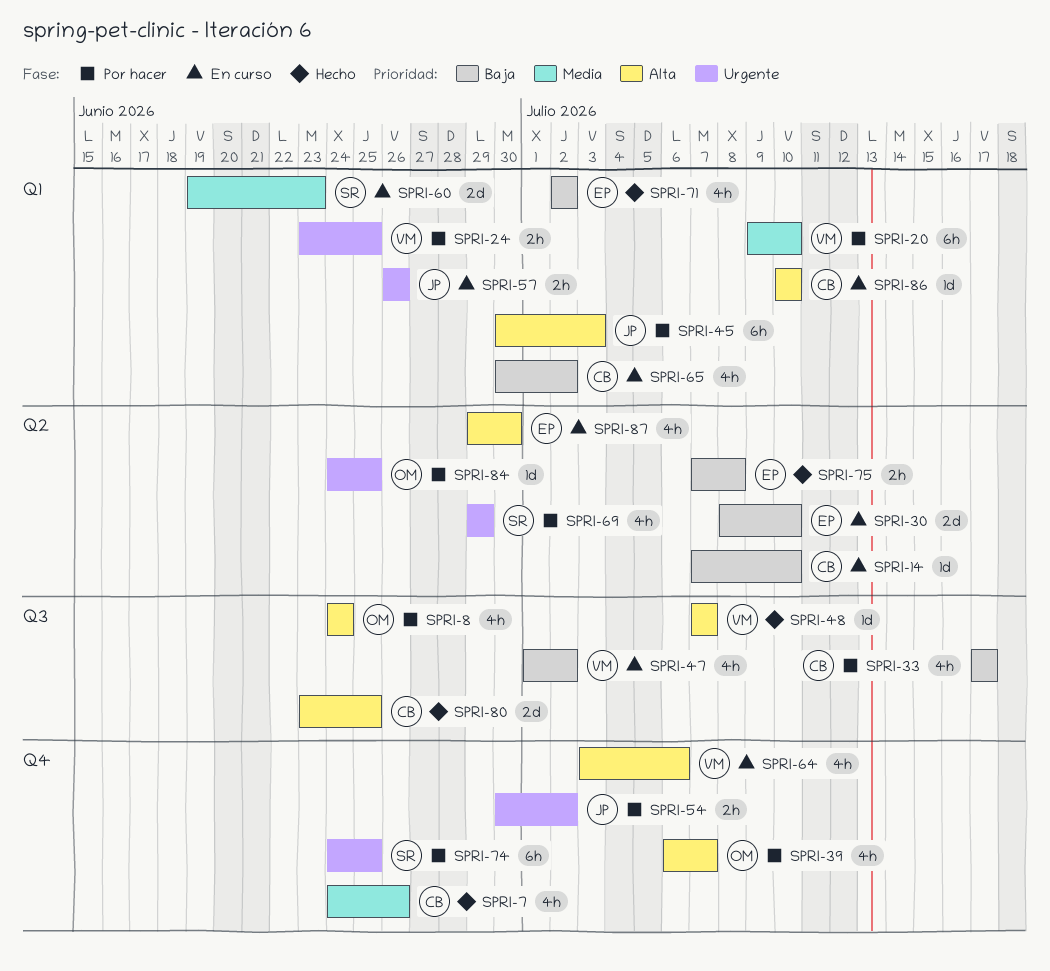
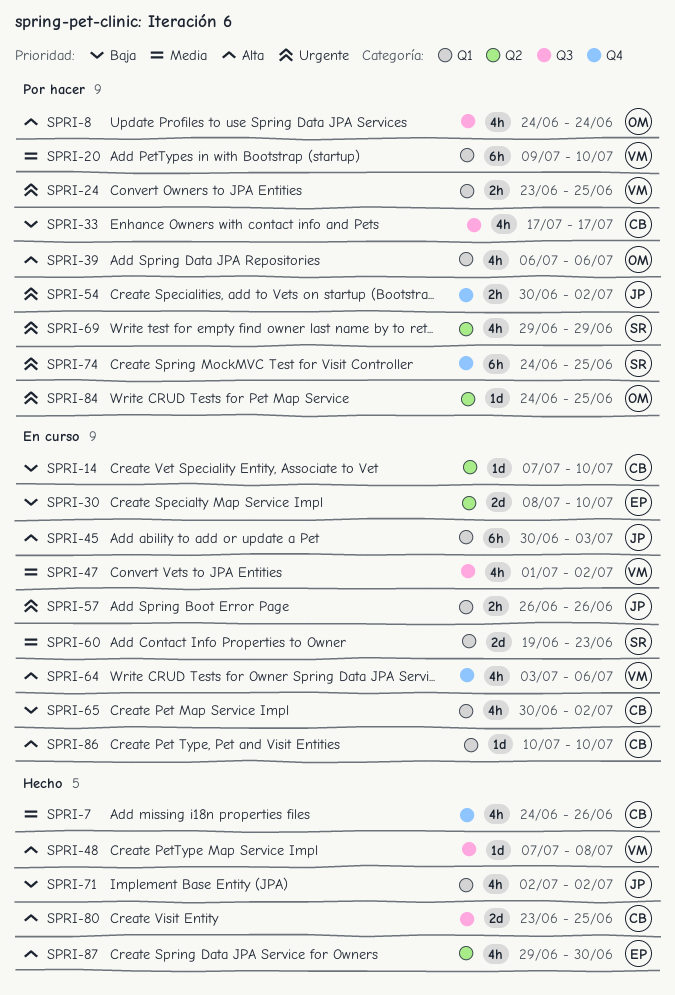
SPRI-39, label: Q4 -> Q1
SPRI-39, due: Jul 7 -> Jul 6
SPRI-45, status: Por hacer -> En curso
SPRI-47, priority: Baja -> Media
SPRI-48, due: Jul 7 -> Jul 8
SPRI-71, owner: EP -> JP
SPRI-75: present -> none
SPRI-87, status: En curso -> Hecho

